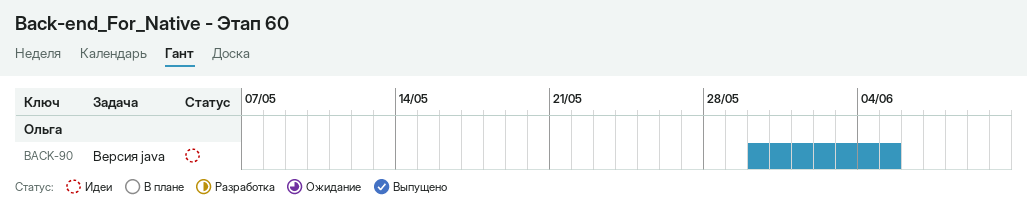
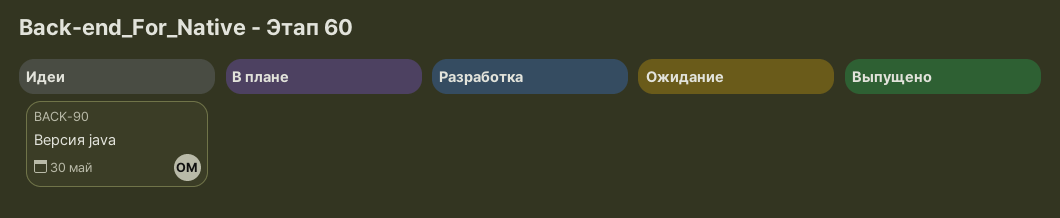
BACK-90, due: Jun 5 -> May 30

